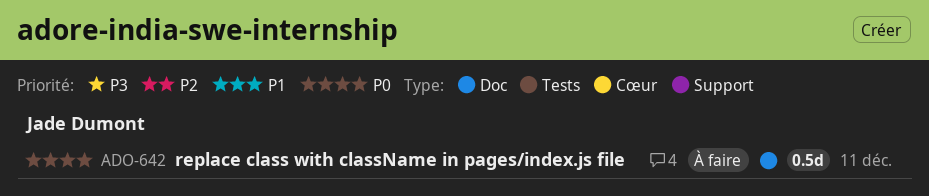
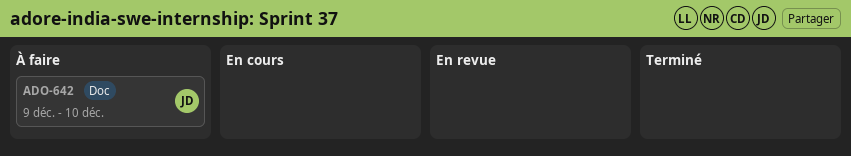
ADO-642, due: Dec 11 -> Dec 10

